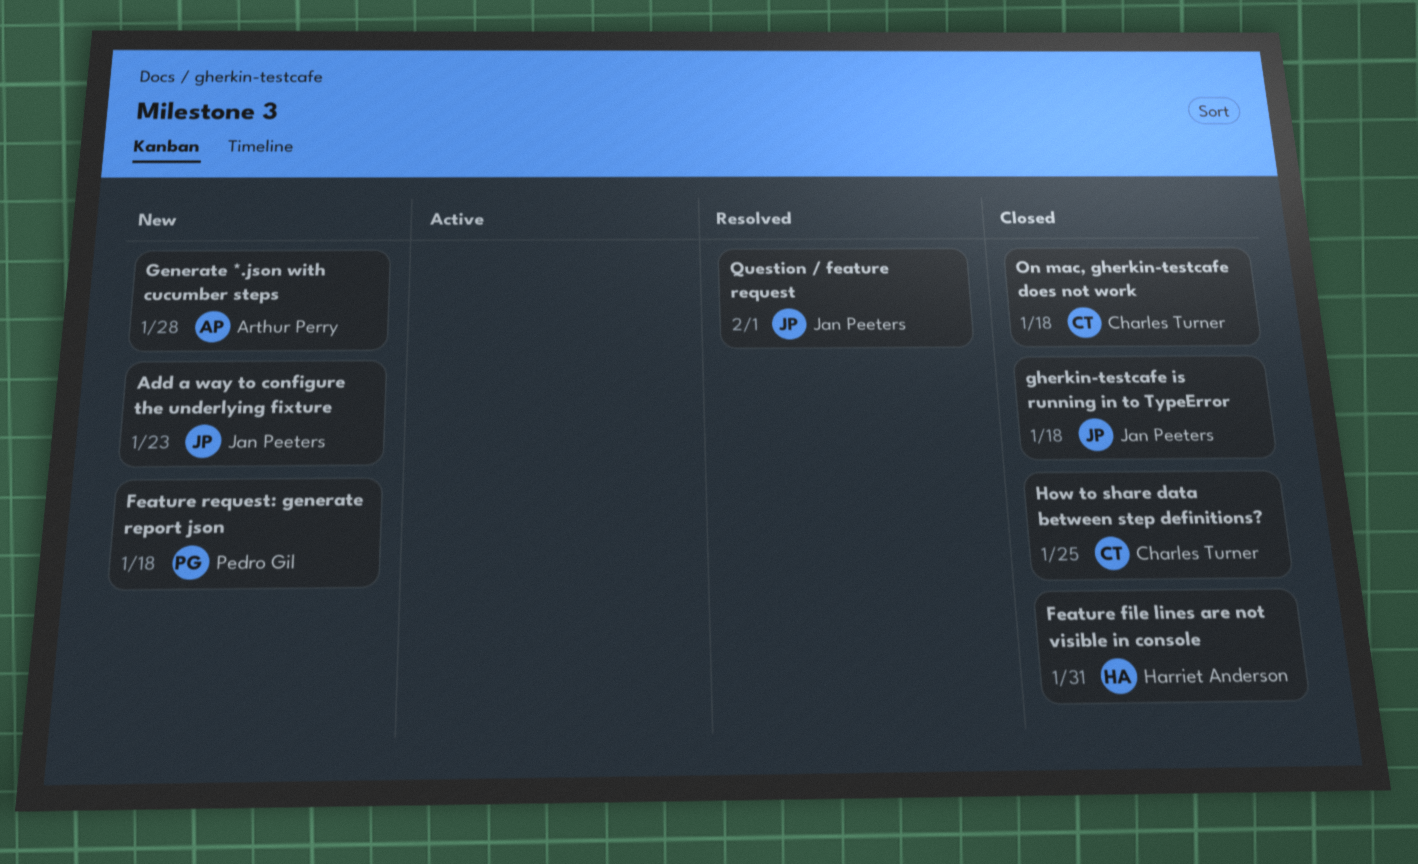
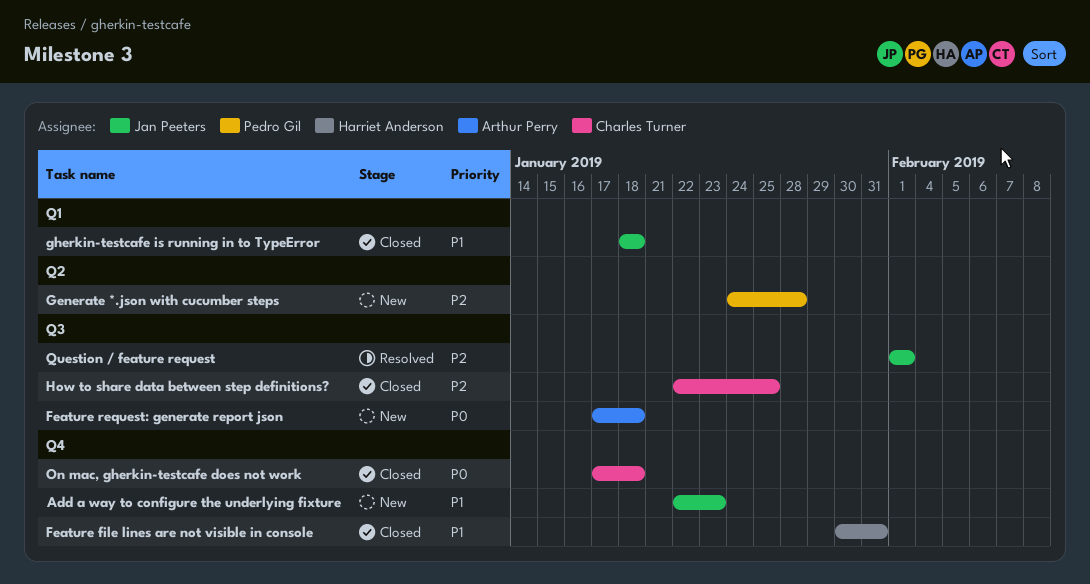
Feature request: generate report json, owner: Pedro Gil -> Arthur Perry
Generate *.json with cucumber steps, owner: Arthur Perry -> Pedro Gil

